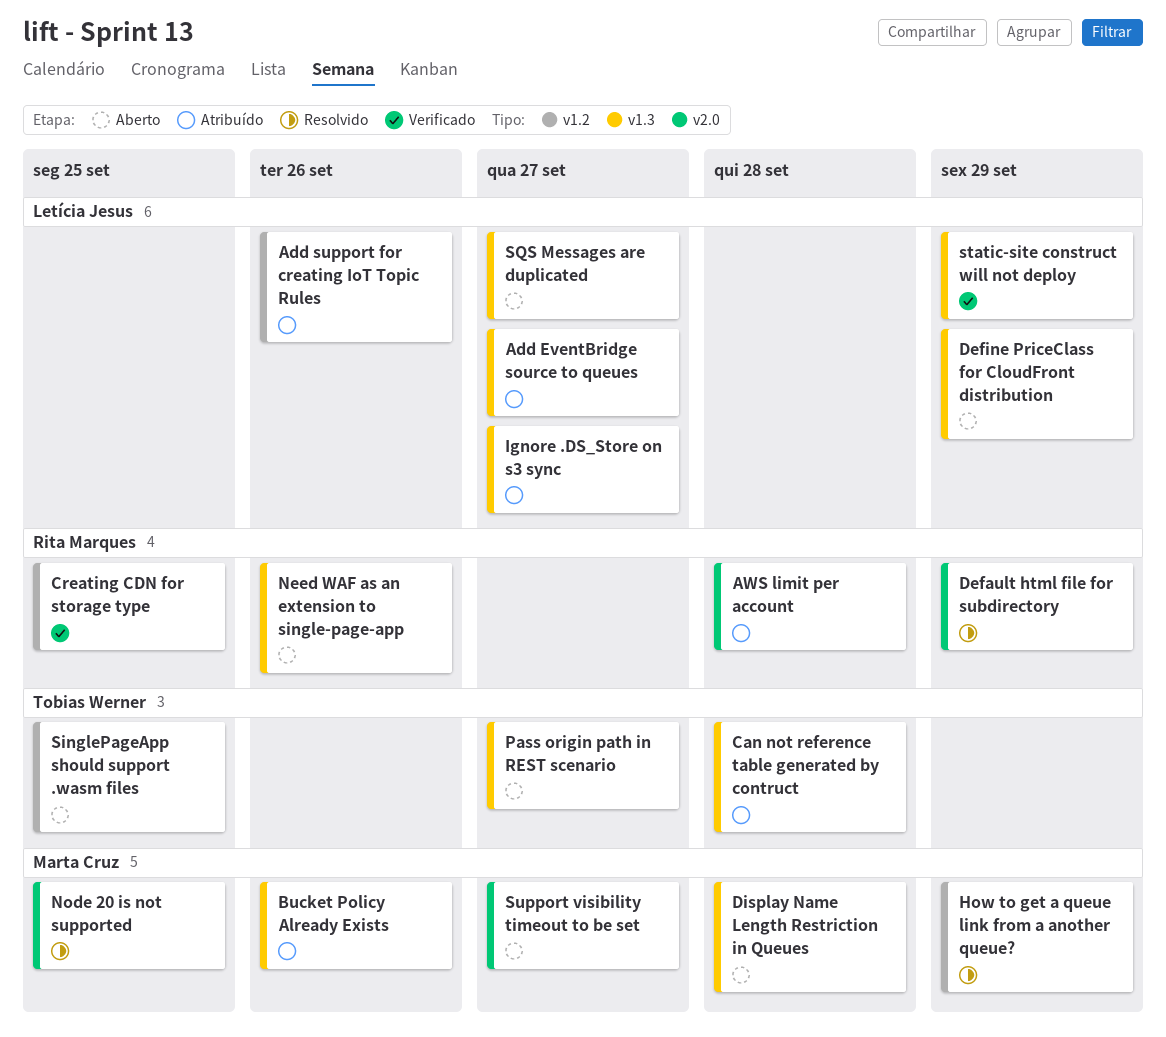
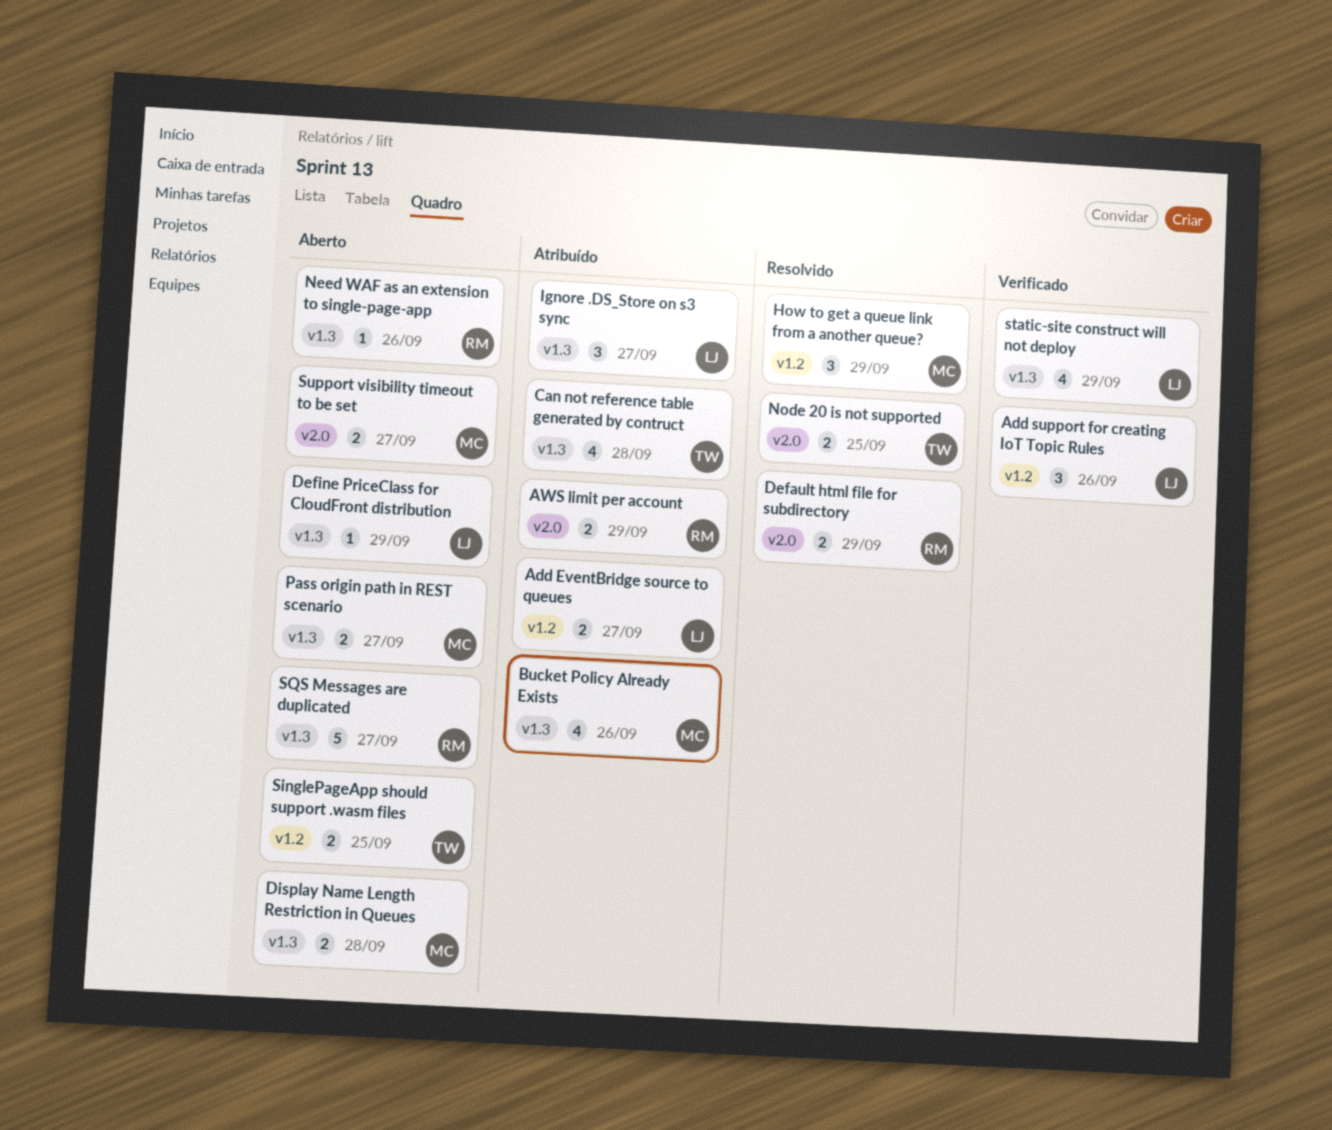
Add EventBridge source to queues, label: v1.3 -> v1.2
Add support for creating IoT Topic Rules, status: Atribuído -> Verificado
AWS limit per account, due: Sep 28 -> Sep 29
Creating CDN for storage type: present -> none
Node 20 is not supported, owner: Marta Cruz -> Tobias Werner
Pass origin path in REST scenario, owner: Tobias Werner -> Marta Cruz
SQS Messages are duplicated, owner: Letícia Jesus -> Rita Marques

